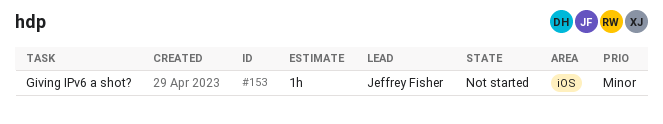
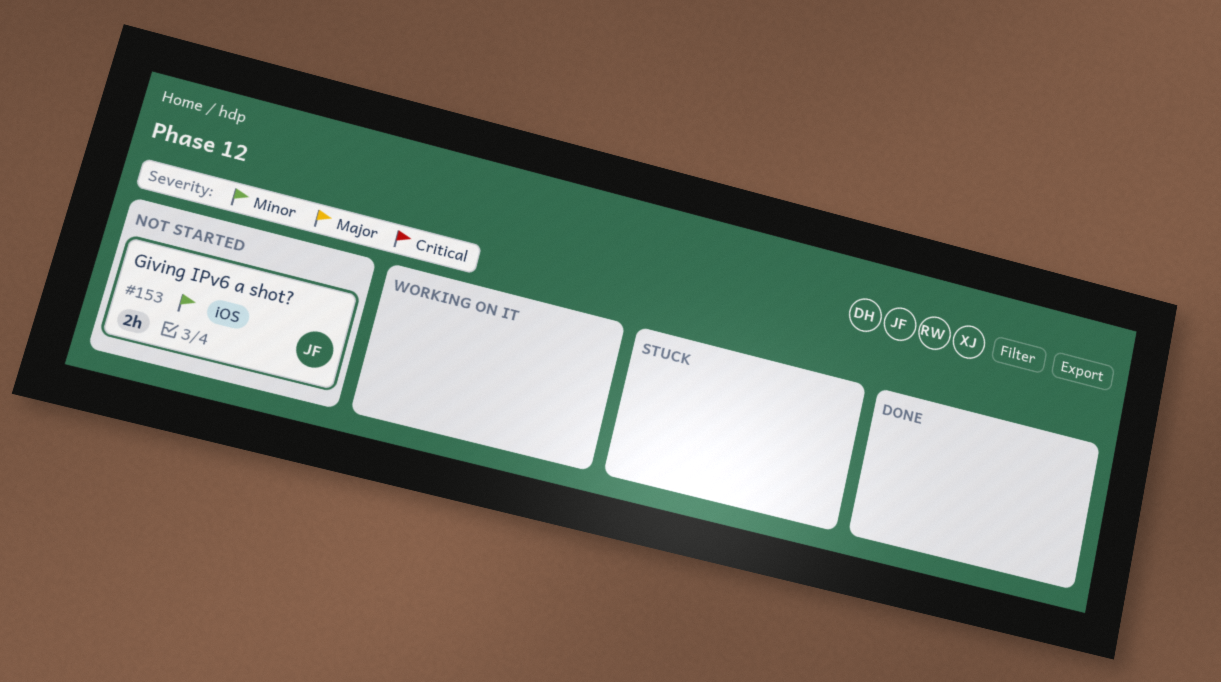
#153, estimate: 1h -> 2h

